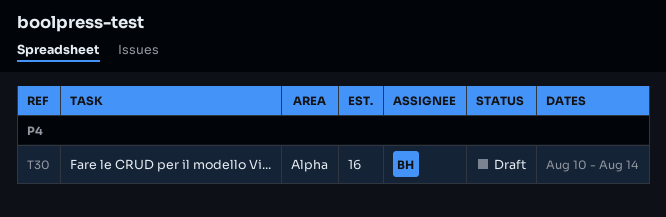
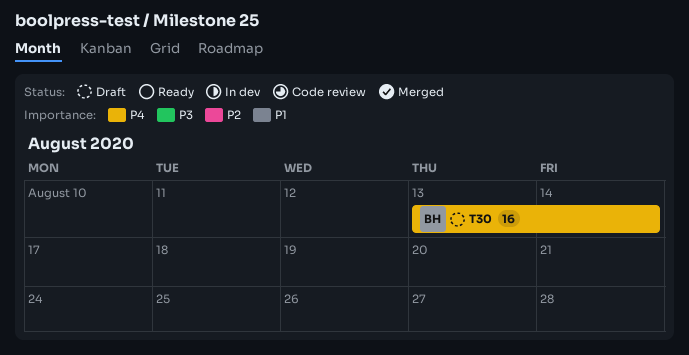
T30, start: Aug 10 -> Aug 13

